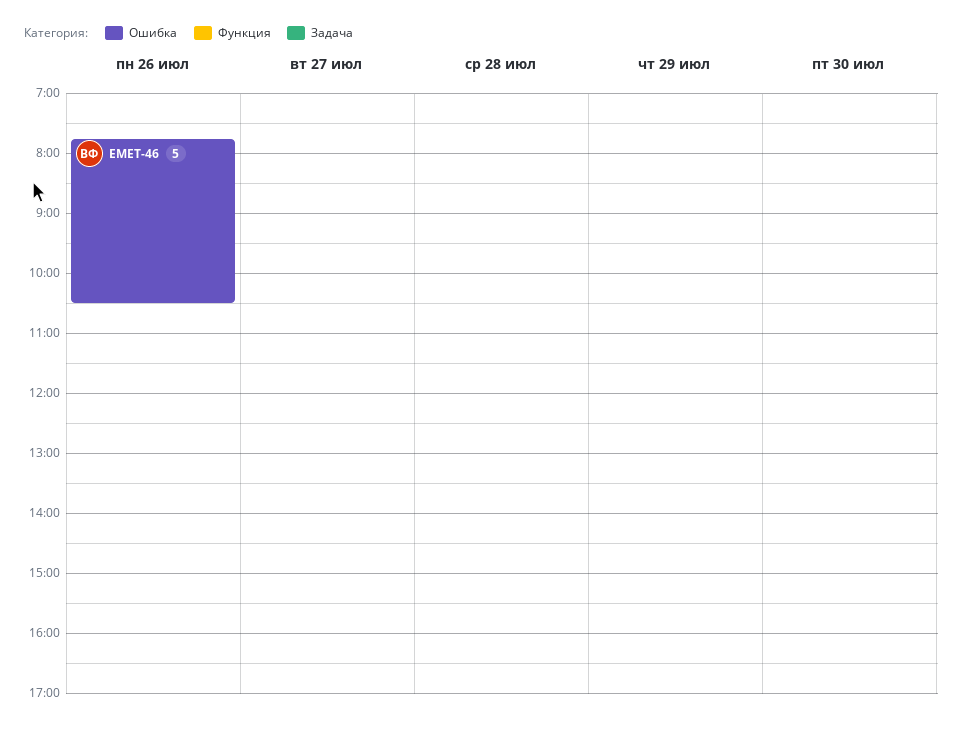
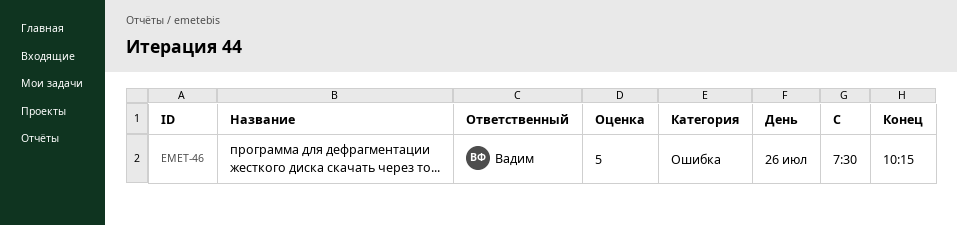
EMET-46, begins: 07:45 -> 07:30
EMET-46, ends: 10:30 -> 10:15

